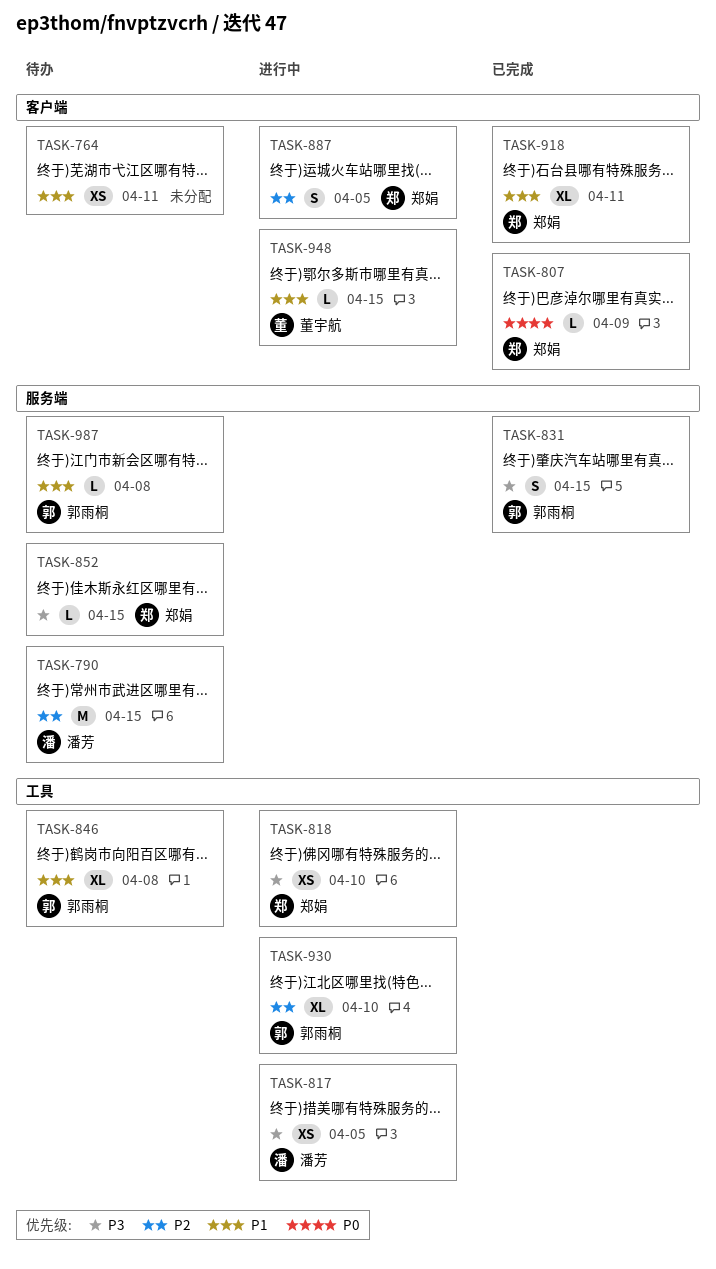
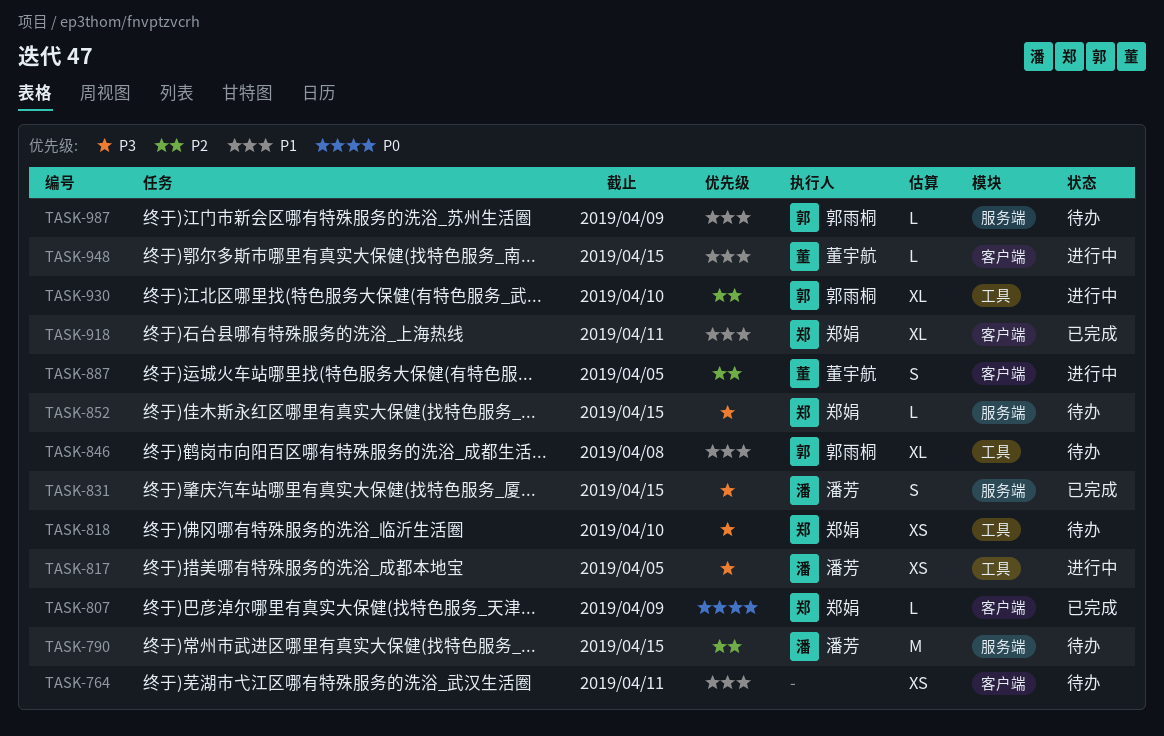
TASK-818, status: 进行中 -> 待办
TASK-831, owner: 郭雨桐 -> 潘芳
TASK-887, owner: 郑娟 -> 董宇航
TASK-987, due: Apr 8 -> Apr 9

